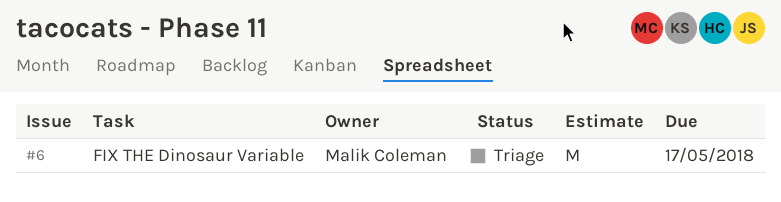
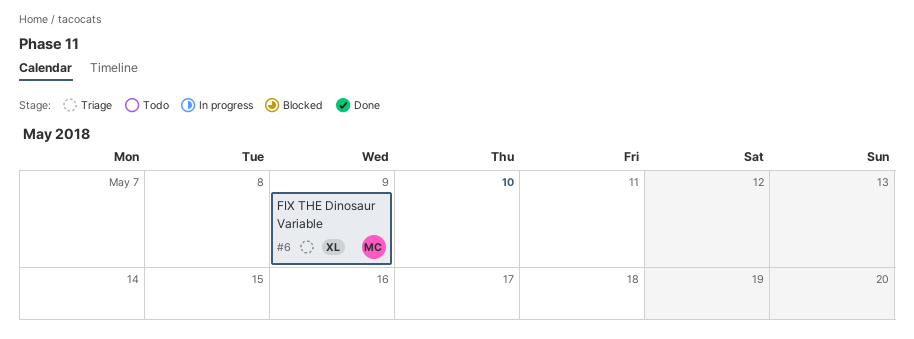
#6, estimate: M -> XL
#6, due: May 17 -> May 9

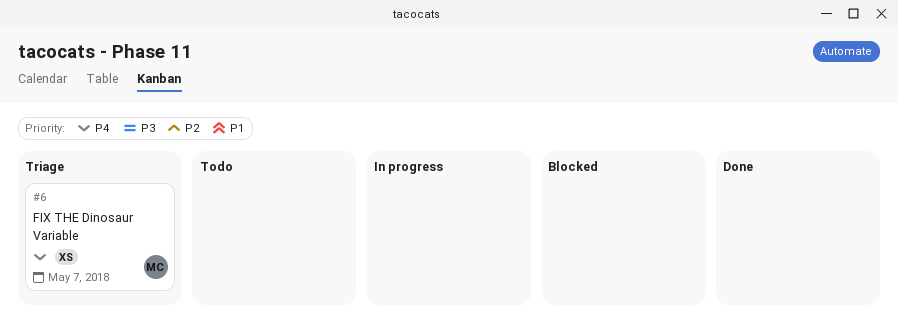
#6, estimate: XL -> XS
#6, due: May 9 -> May 7

